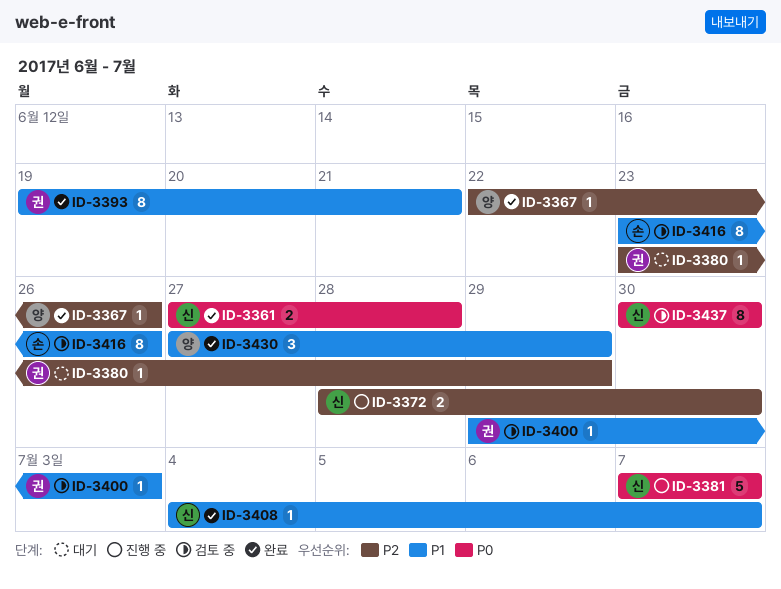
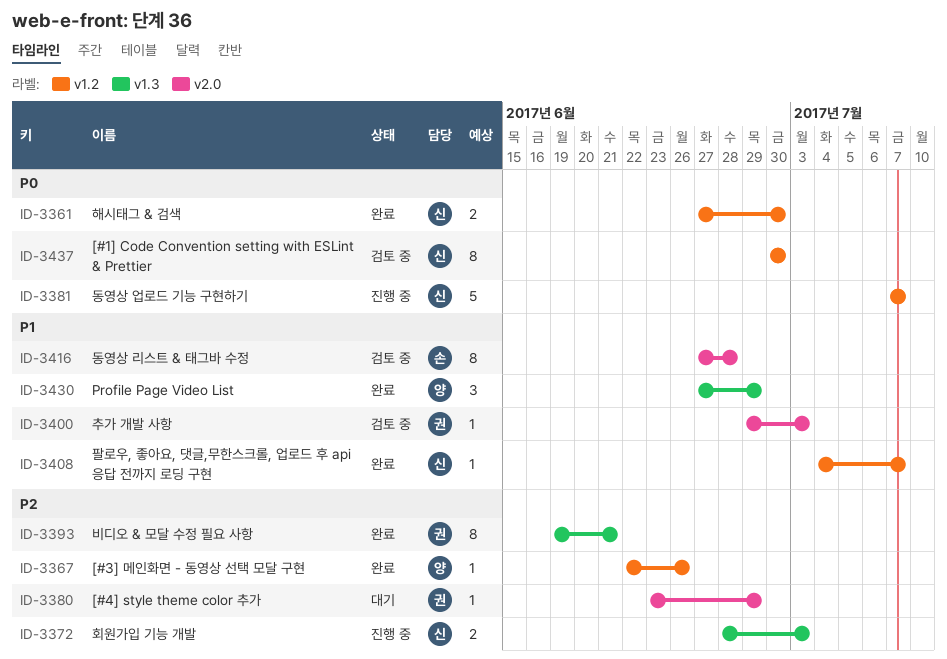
ID-3361, due: Jun 28 -> Jun 30
ID-3372, due: Jun 30 -> Jul 3
ID-3393, priority: P1 -> P2
ID-3416, start: Jun 23 -> Jun 27
ID-3416, due: Jun 26 -> Jun 28

